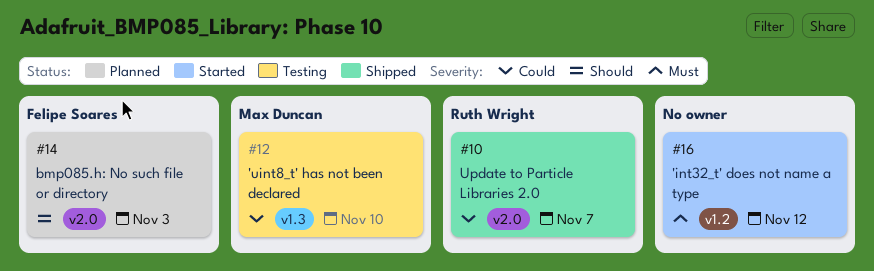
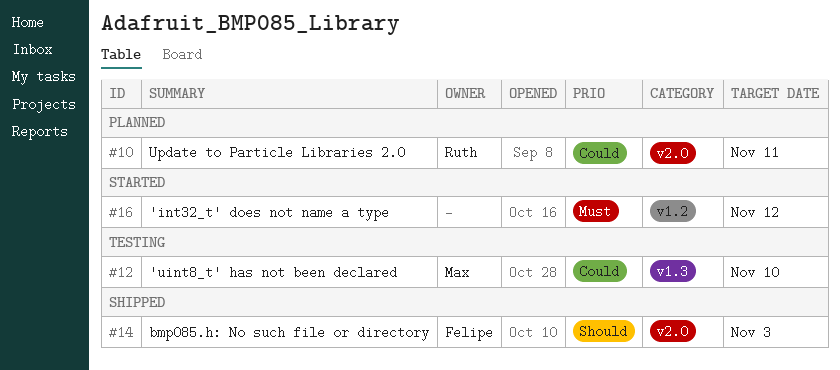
#10, status: Shipped -> Planned
#10, due: Nov 7 -> Nov 11
#14, status: Planned -> Shipped

